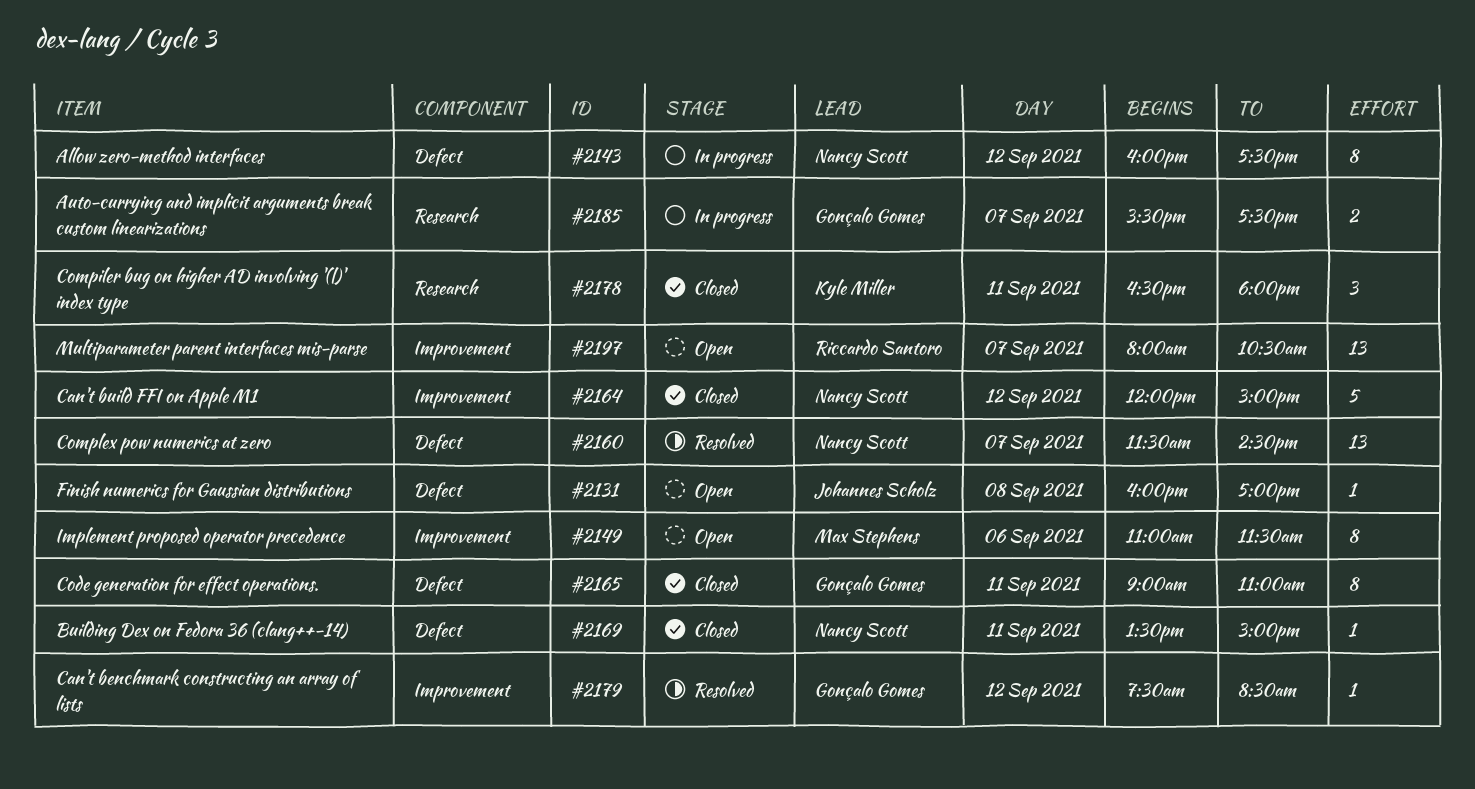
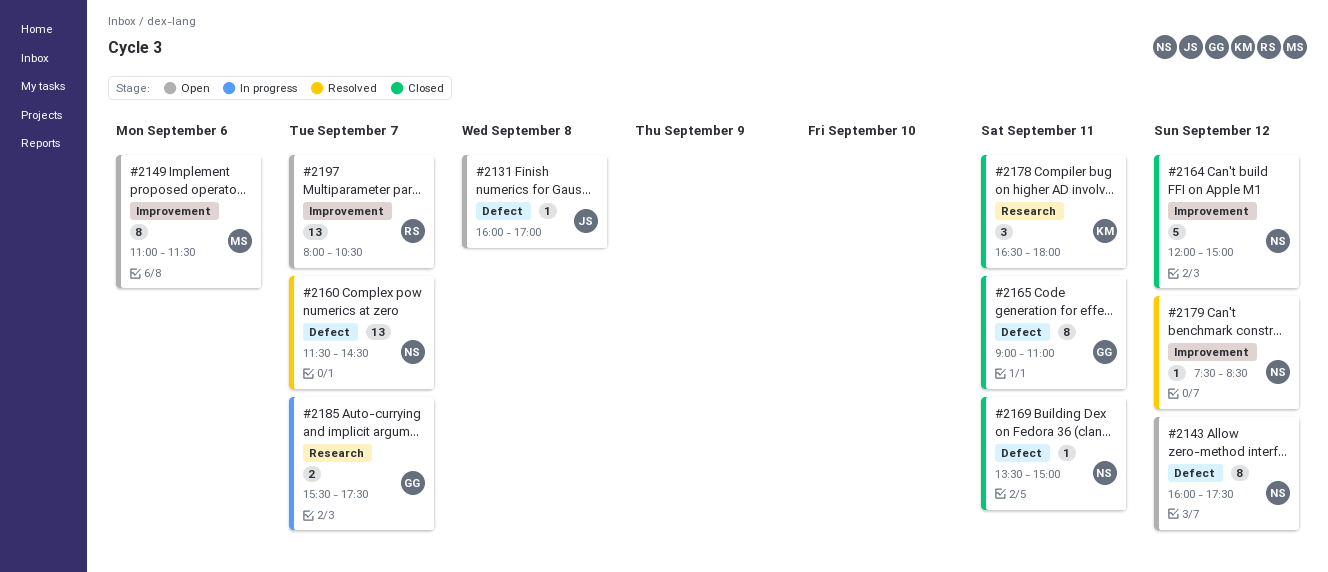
#2143, status: In progress -> Open
#2179, owner: Gonçalo Gomes -> Nancy Scott

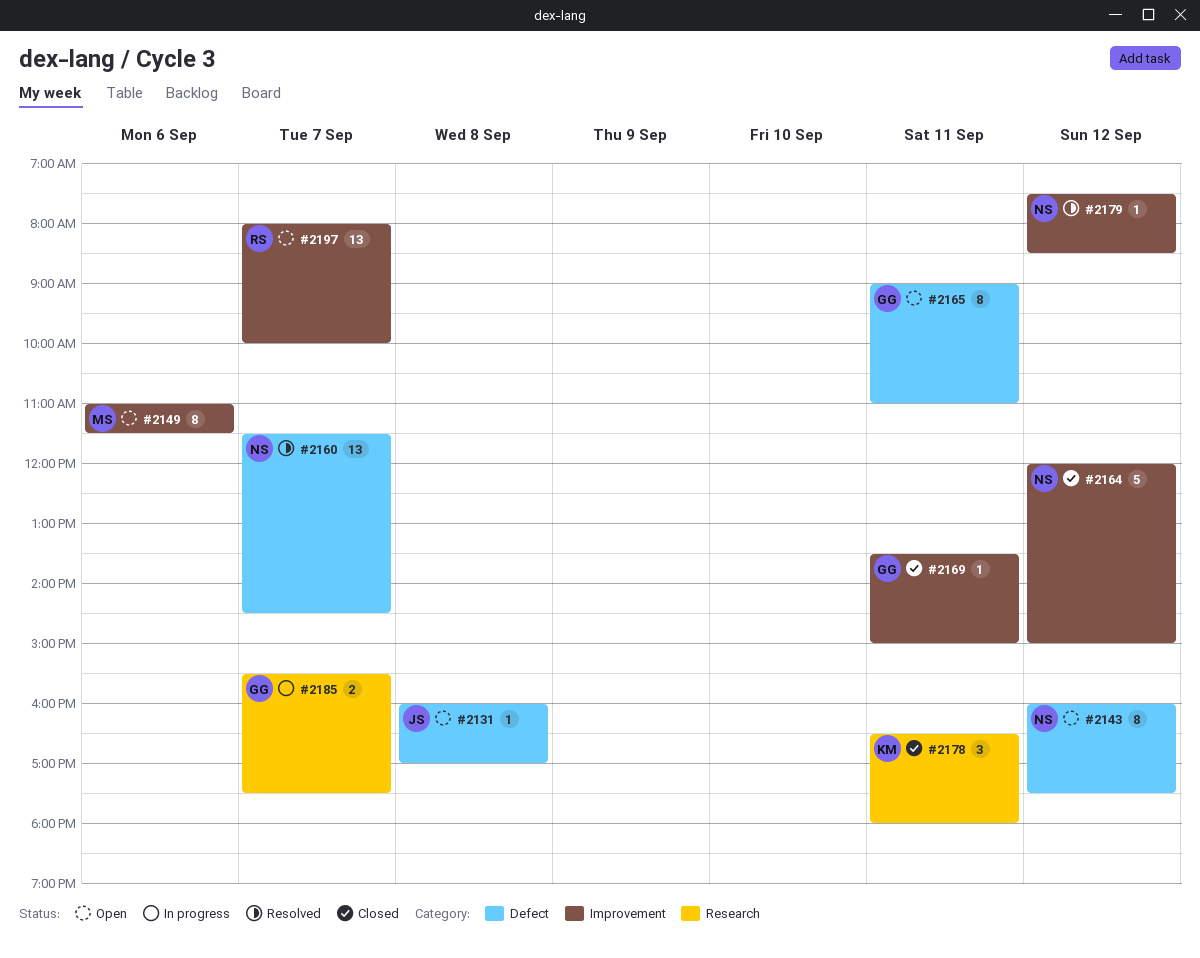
#2165, status: Closed -> Open
#2169, owner: NS -> GG
#2169, label: Defect -> Improvement
#2197, ends: 10:30 -> 10:00

